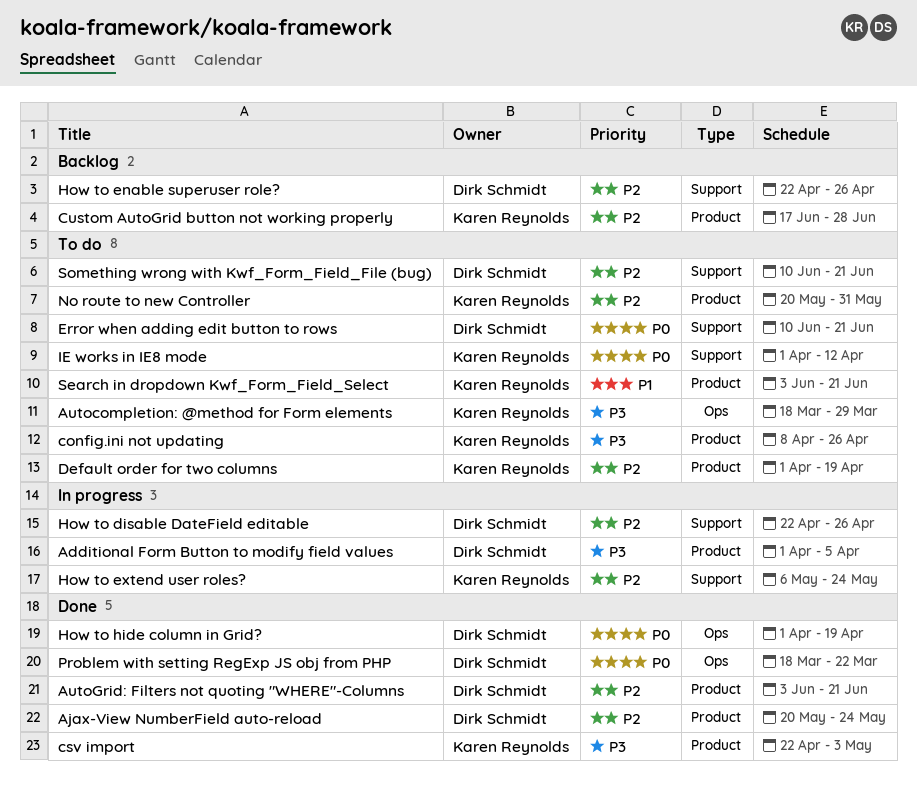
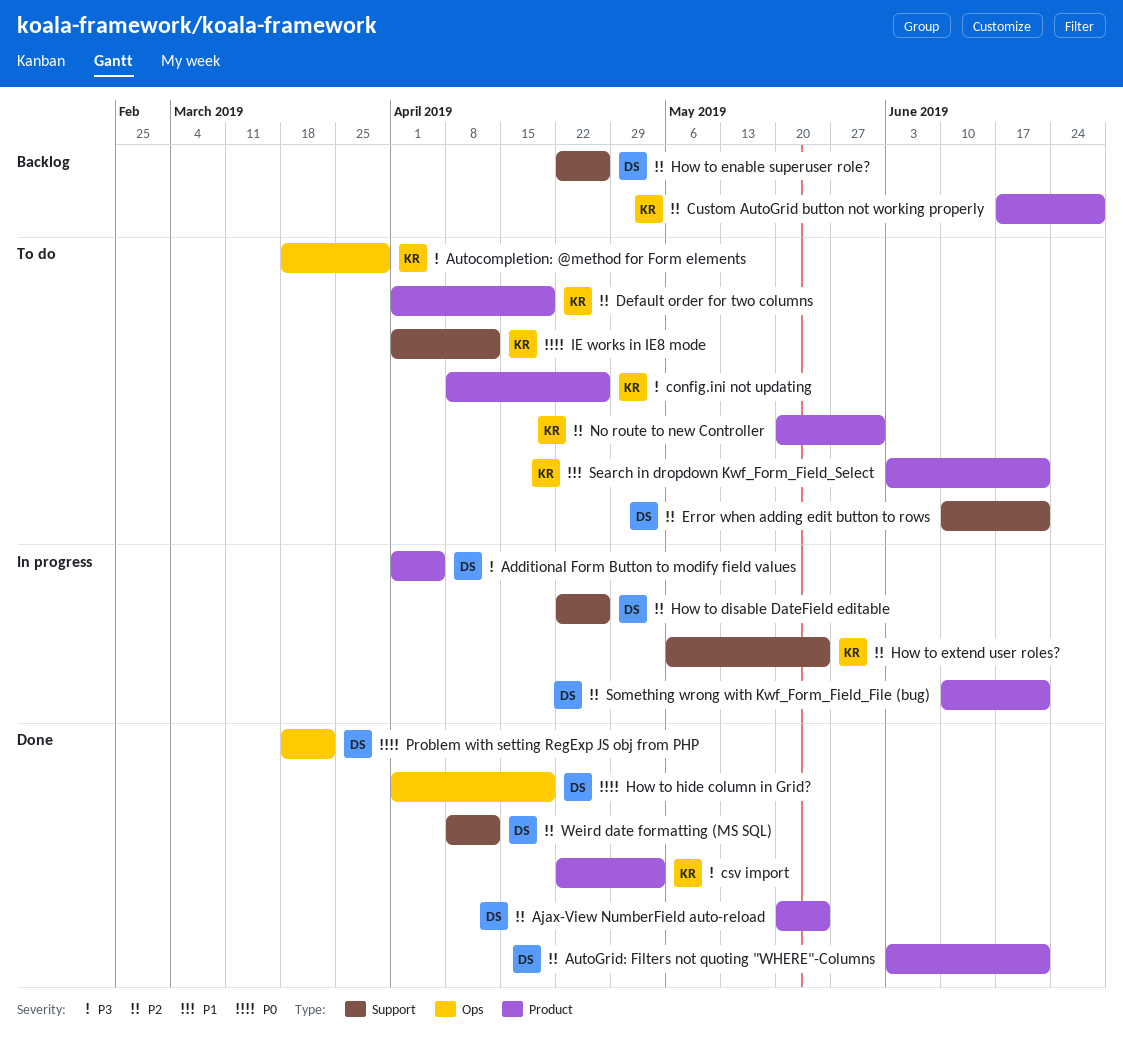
Error when adding edit button to rows, priority: P0 -> P2
Something wrong with Kwf_Form_Field_File (bug), status: To do -> In progress
Something wrong with Kwf_Form_Field_File (bug), label: Support -> Product
Weird date formatting (MS SQL): none -> present

